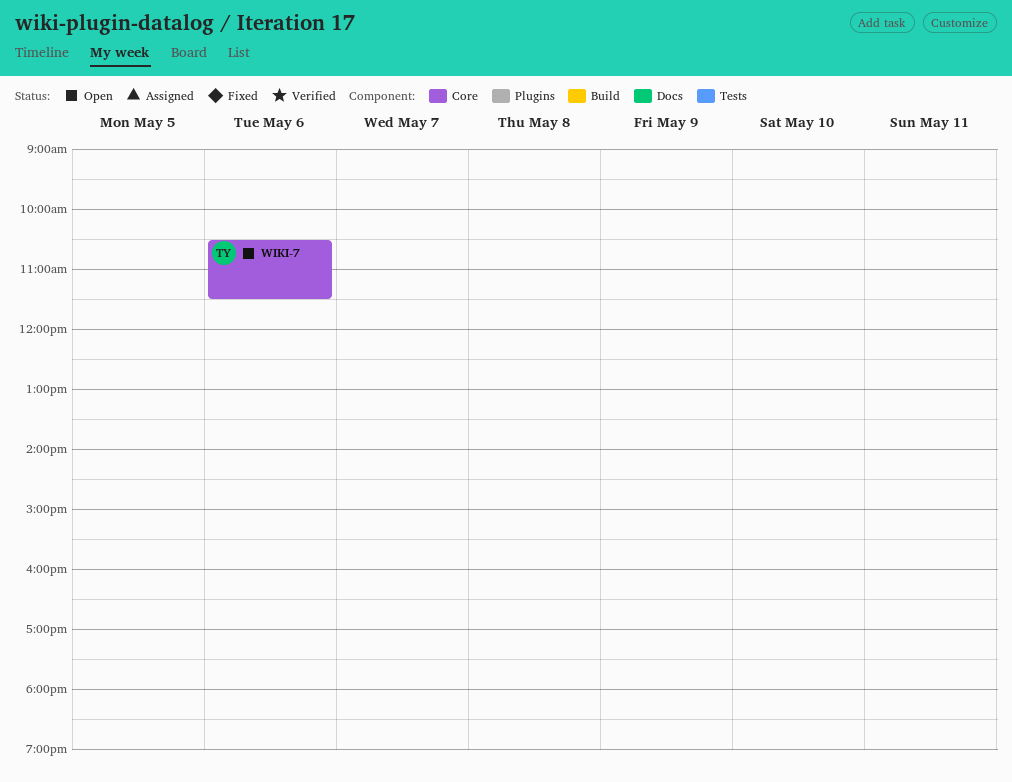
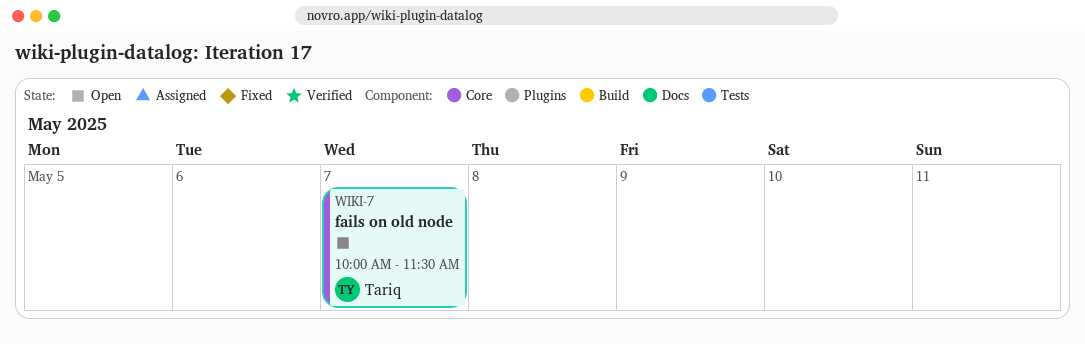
WIKI-7, day: May 6 -> May 7
WIKI-7, begins: 10:30 -> 10:00

